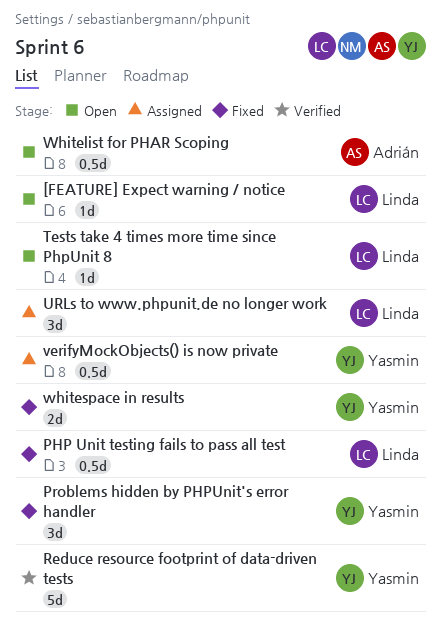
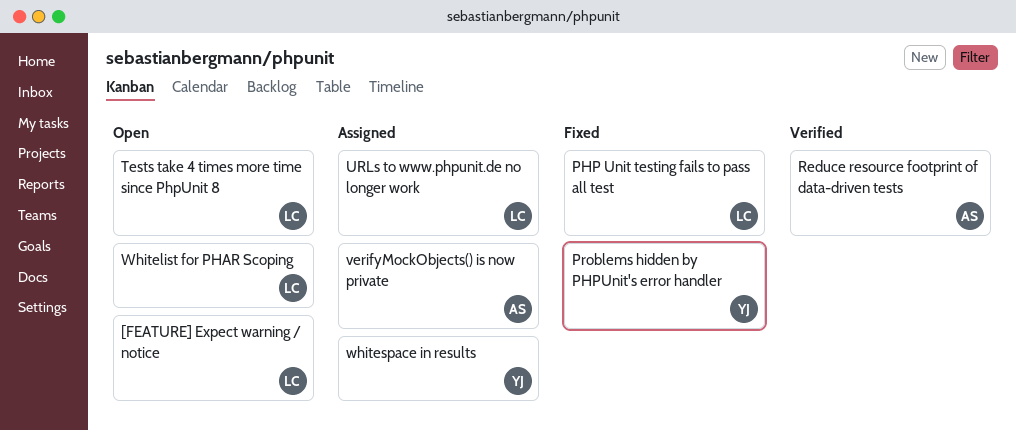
Reduce resource footprint of data-driven tests, owner: Yasmin -> Adrián
verifyMockObjects() is now private, owner: Yasmin -> Adrián
Whitelist for PHAR Scoping, owner: Adrián -> Linda
whitespace in results, status: Fixed -> Assigned

